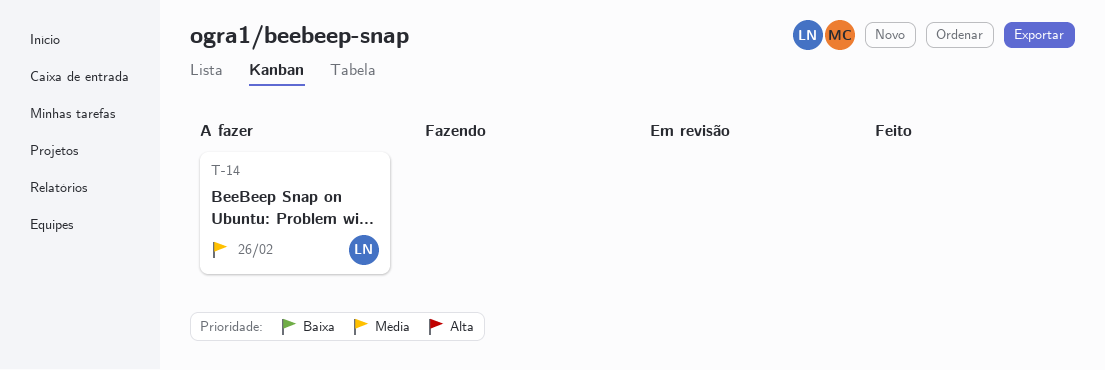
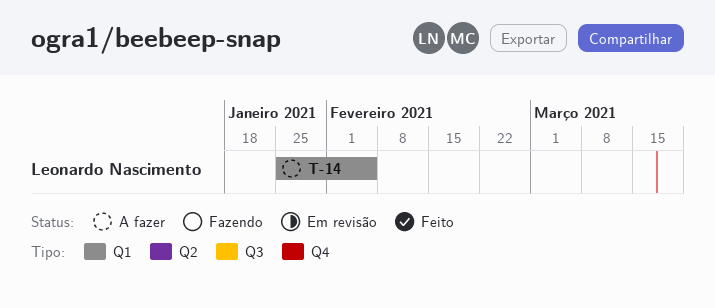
T-14, due: Feb 26 -> Feb 5

